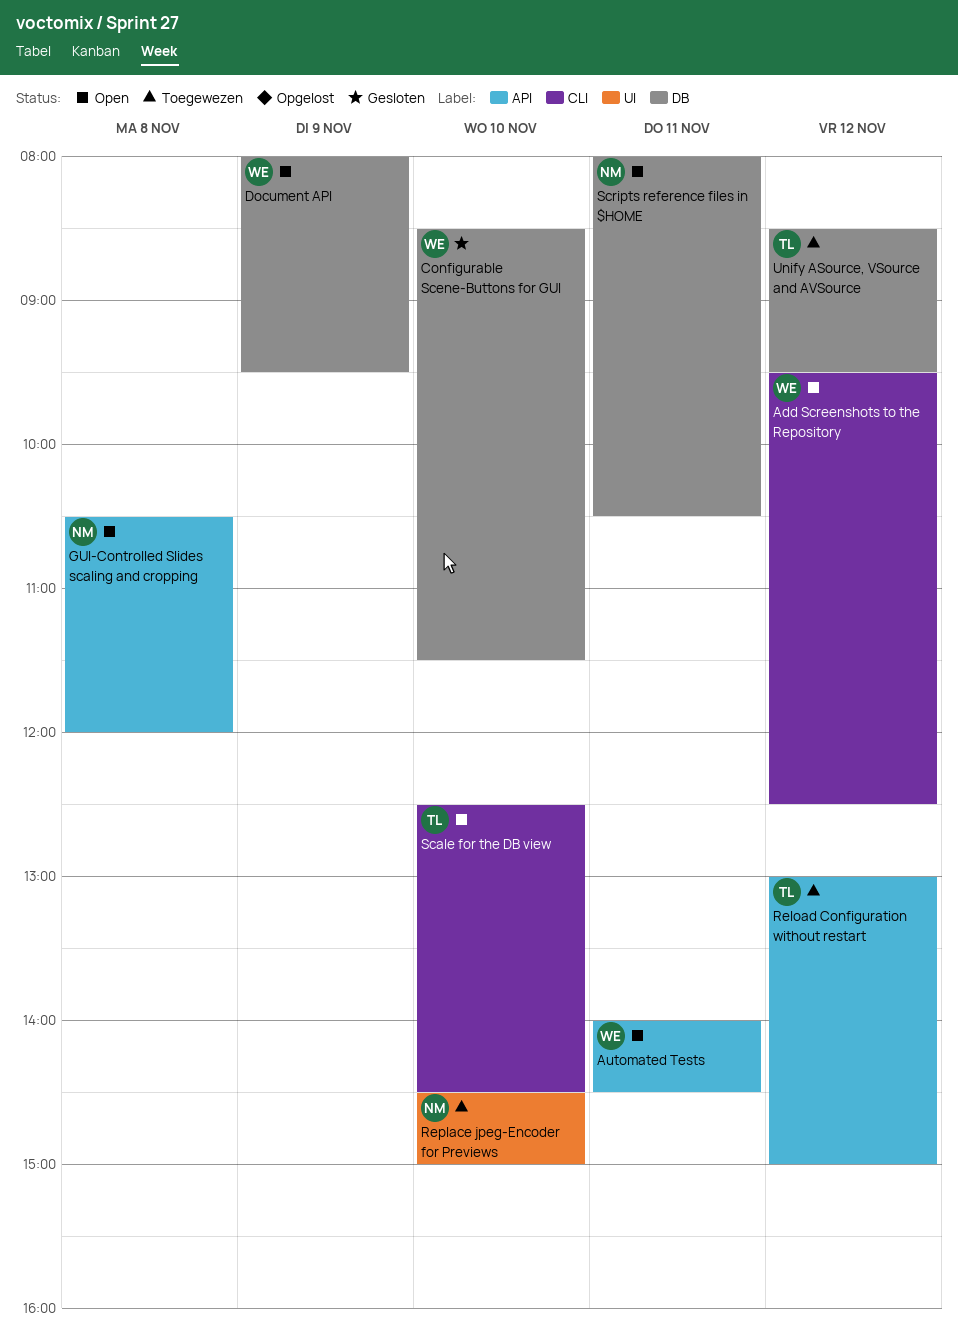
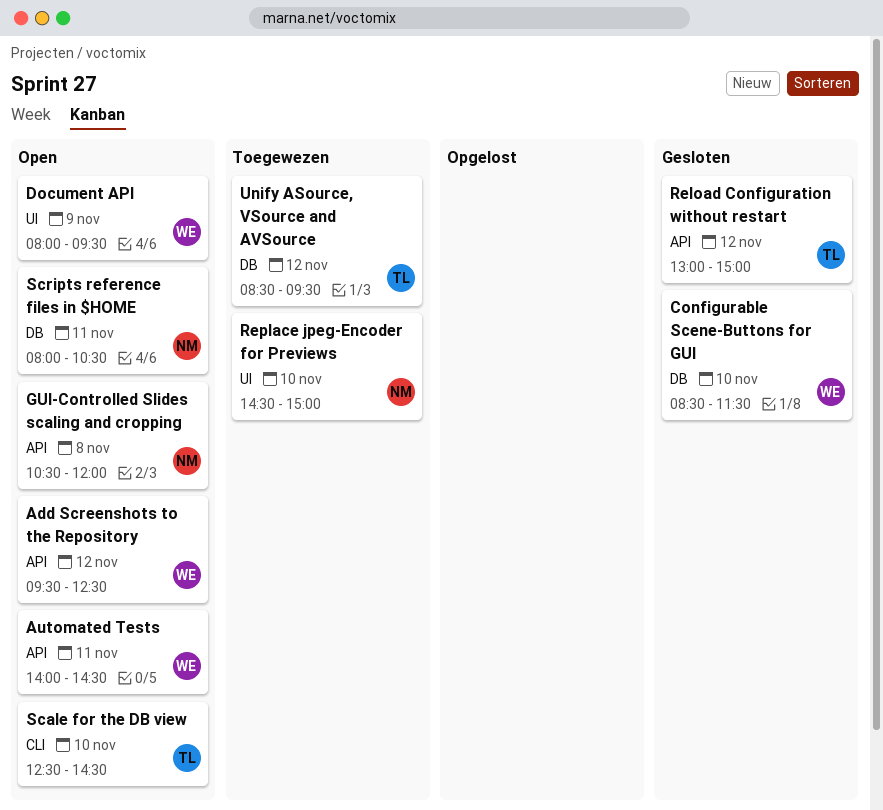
Add Screenshots to the Repository, label: CLI -> API
Document API, label: DB -> UI
Reload Configuration without restart, status: Toegewezen -> Gesloten

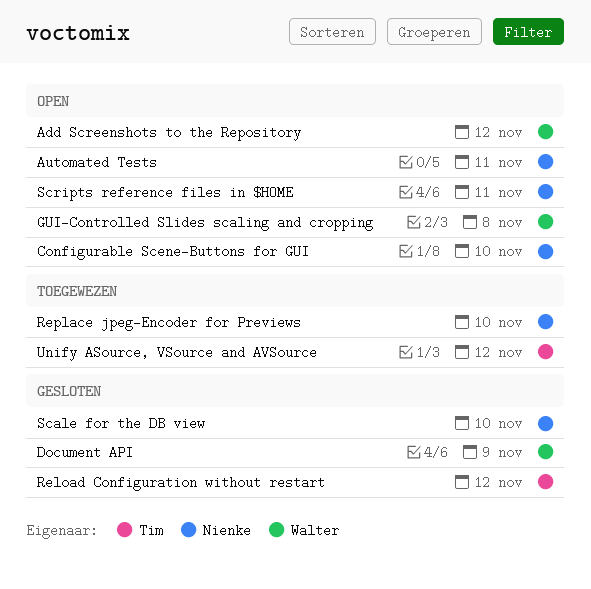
Automated Tests, owner: Walter -> Nienke
Configurable Scene-Buttons for GUI, status: Gesloten -> Open
Configurable Scene-Buttons for GUI, owner: Walter -> Nienke
Document API, status: Open -> Gesloten
GUI-Controlled Slides scaling and cropping, owner: Nienke -> Walter
Scale for the DB view, status: Open -> Gesloten
Scale for the DB view, owner: Tim -> Nienke

